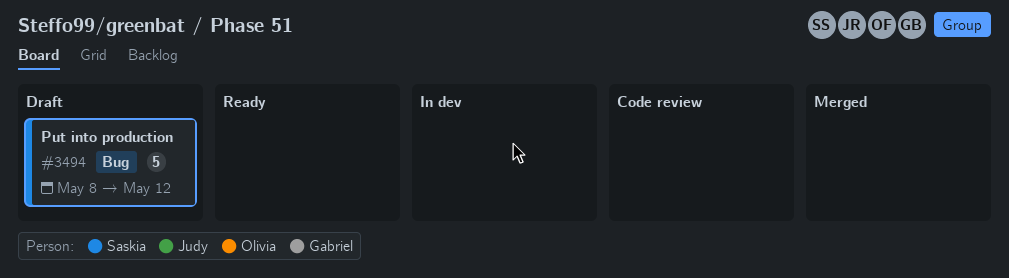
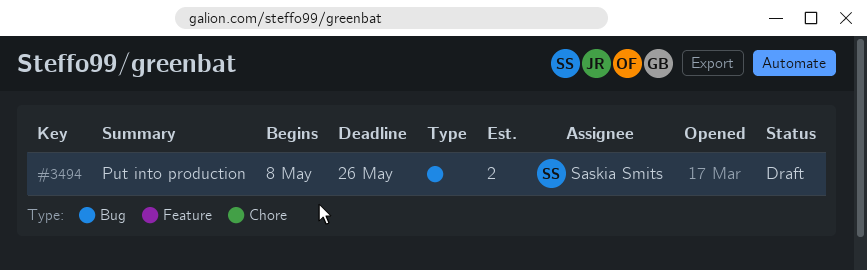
#3494, estimate: 5 -> 2
#3494, due: May 12 -> May 26

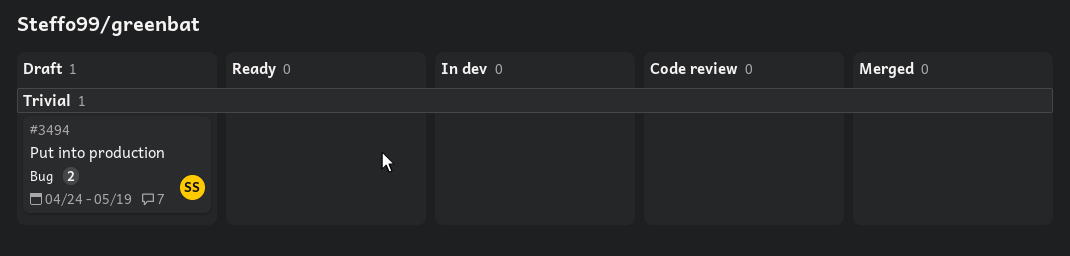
#3494, start: May 8 -> Apr 24
#3494, due: May 26 -> May 19

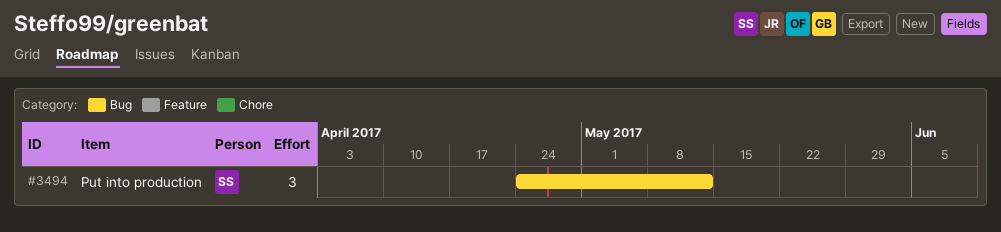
#3494, estimate: 2 -> 3
#3494, due: May 19 -> May 12

